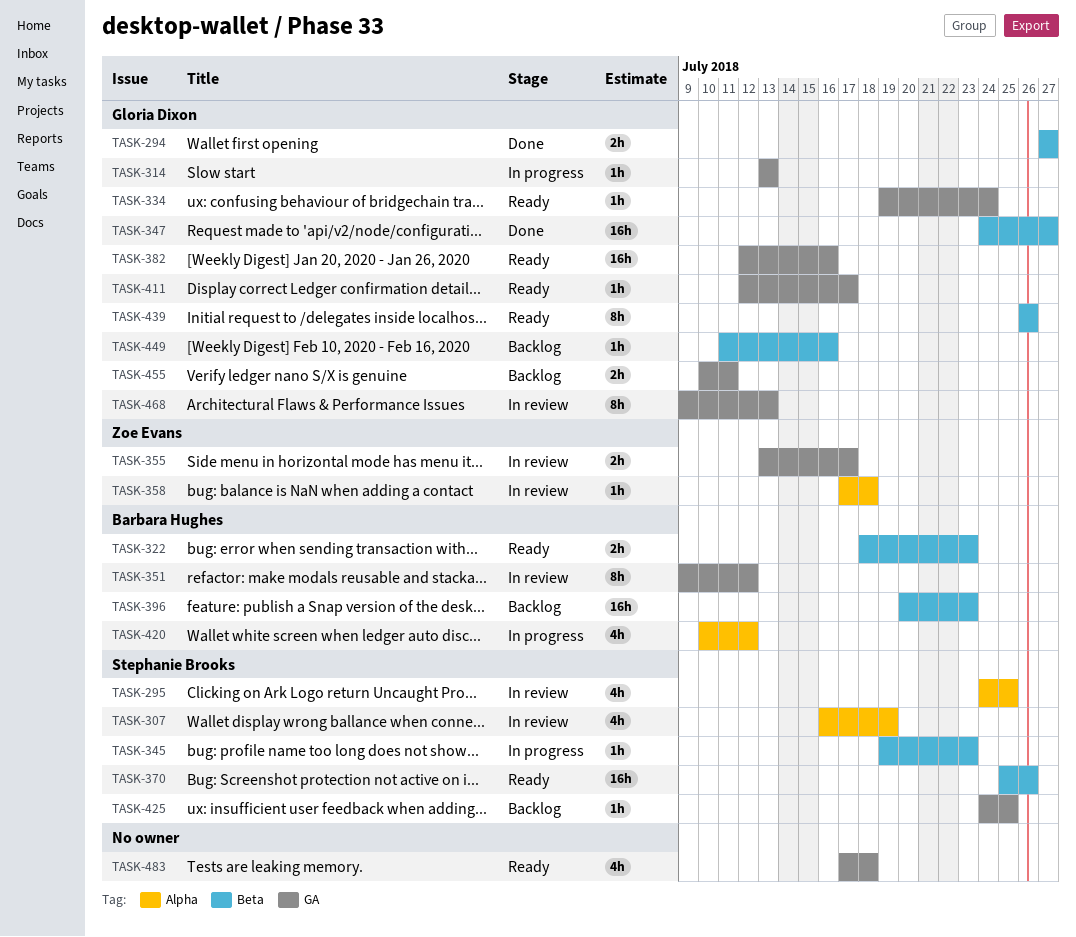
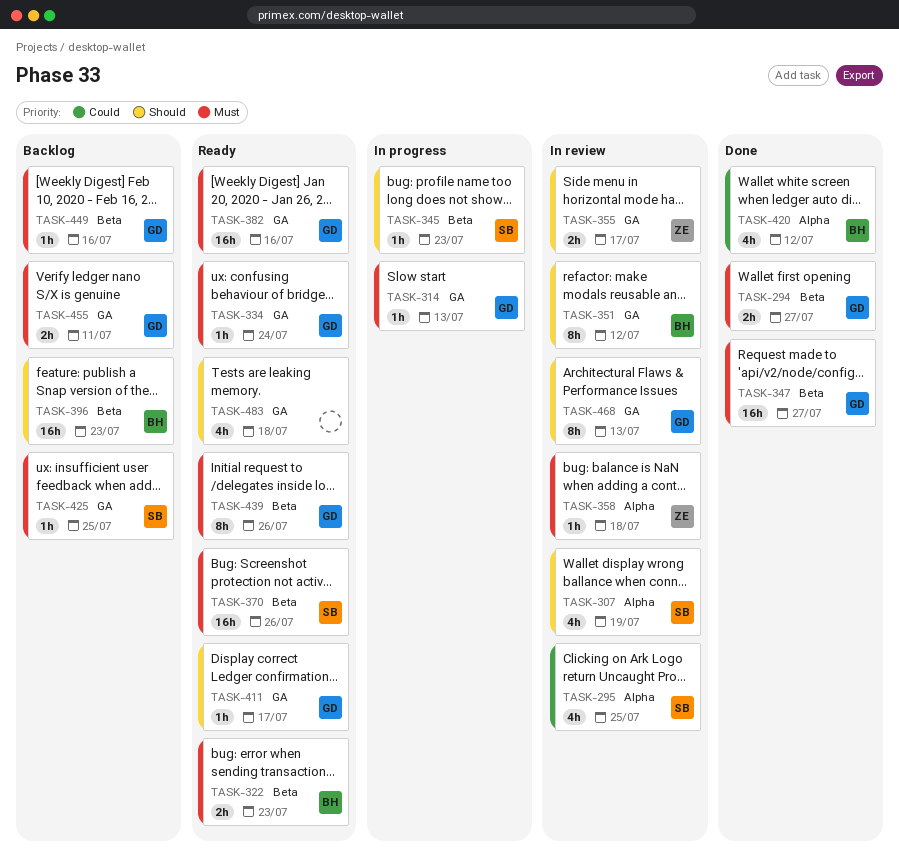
TASK-420, status: In progress -> Done

